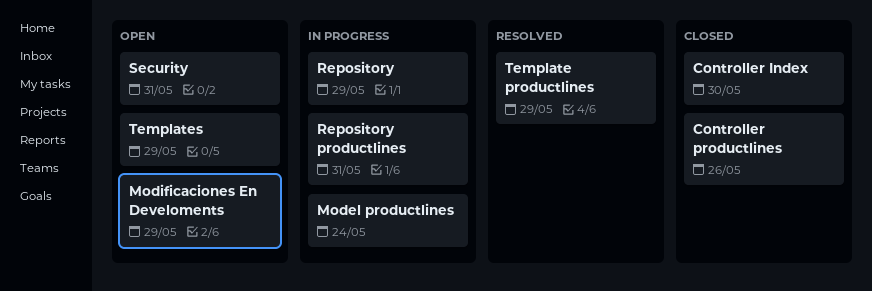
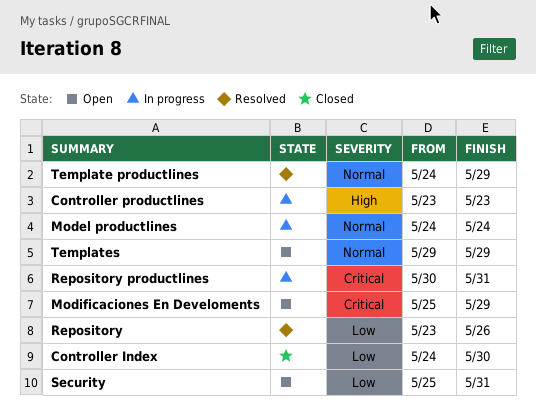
Controller productlines, status: Closed -> In progress
Controller productlines, due: May 26 -> May 23
Repository, status: In progress -> Resolved
Repository, due: May 29 -> May 26

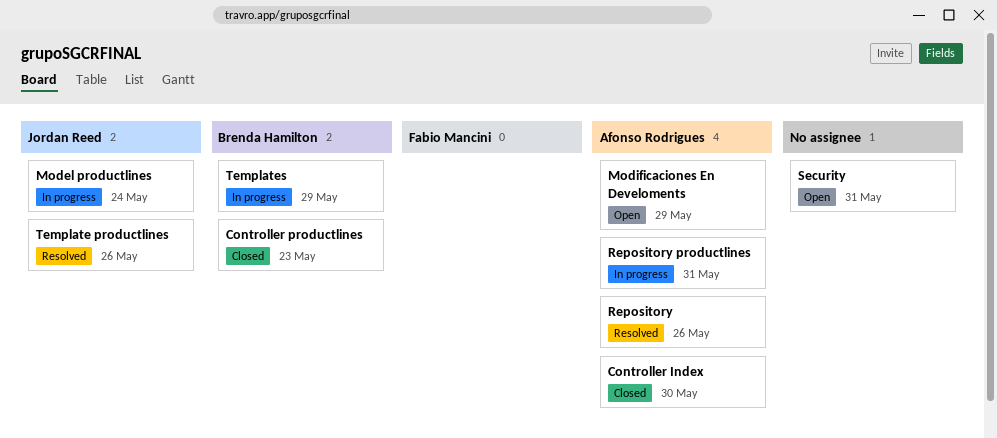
Controller productlines, status: In progress -> Closed
Template productlines, due: May 29 -> May 26
Templates, status: Open -> In progress

